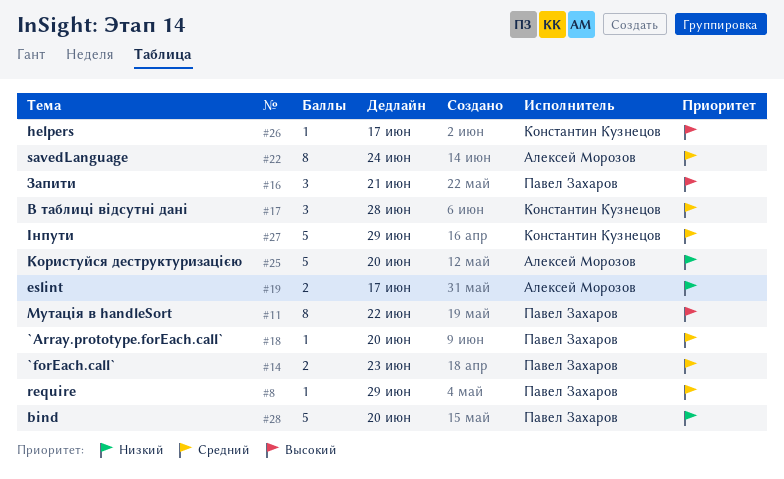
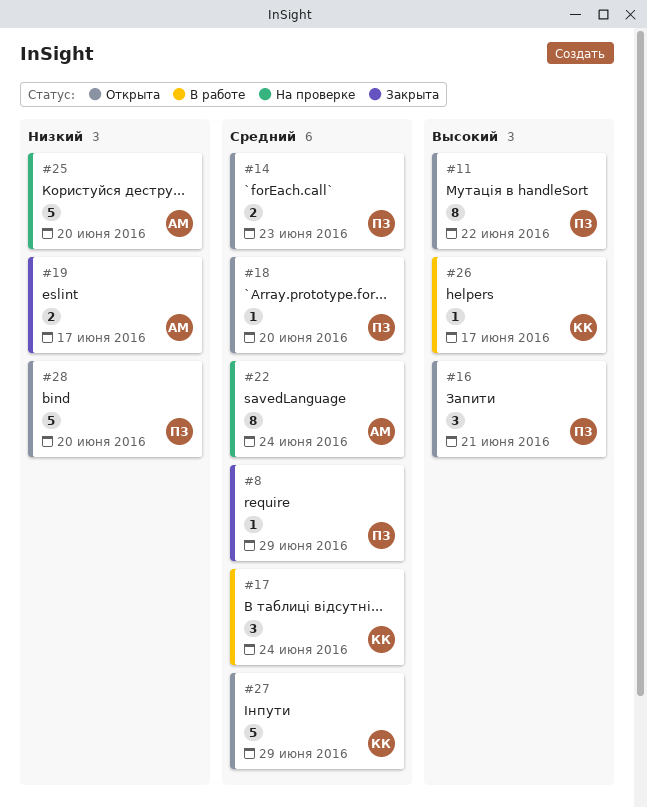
#17, due: Jun 28 -> Jun 24

